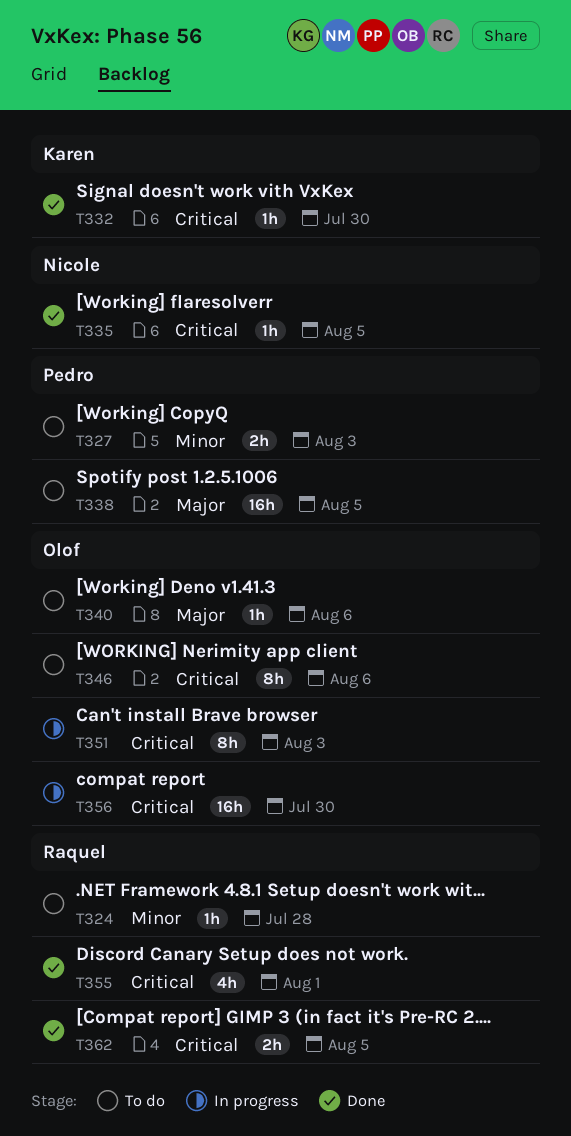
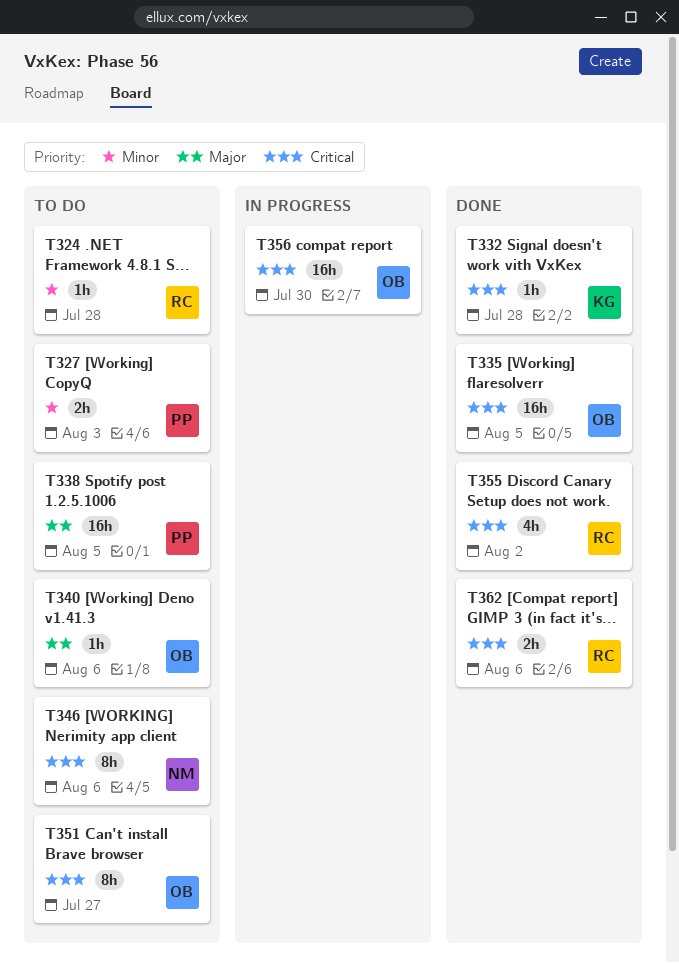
T332, due: Jul 30 -> Jul 28
T335, owner: Nicole -> Olof
T335, estimate: 1h -> 16h
T346, owner: Olof -> Nicole
T351, status: In progress -> To do
T351, due: Aug 3 -> Jul 27
T355, due: Aug 1 -> Aug 2
T362, due: Aug 5 -> Aug 6

